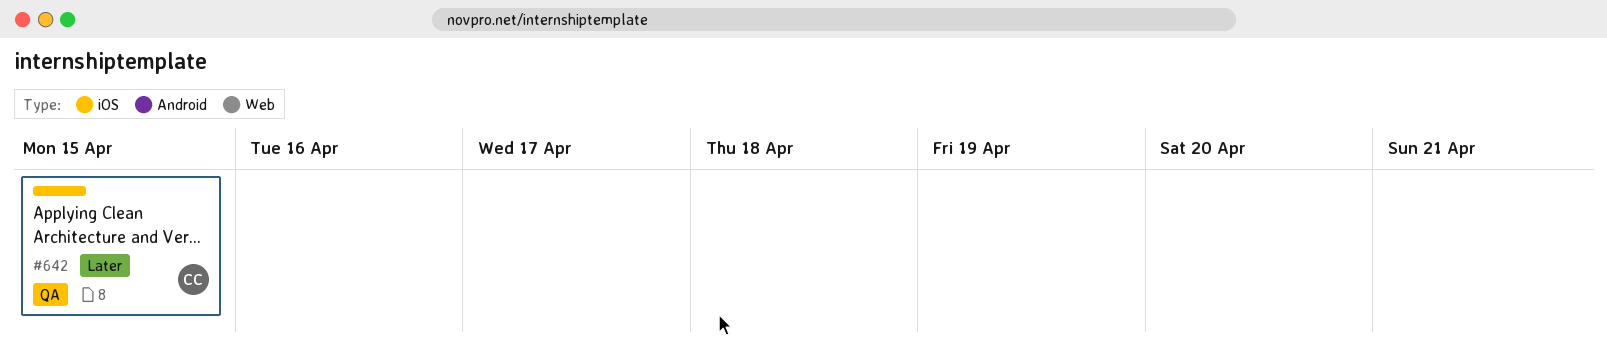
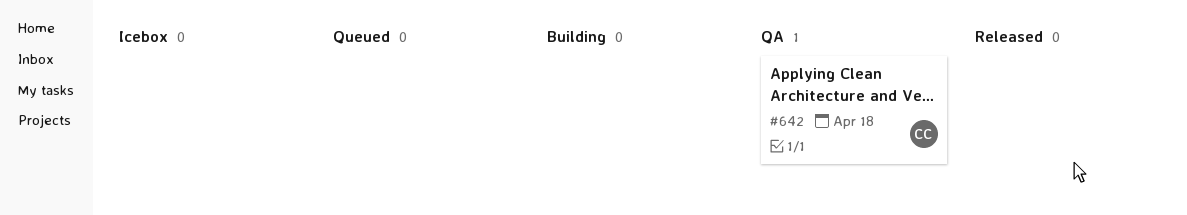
#642, due: Apr 15 -> Apr 18

